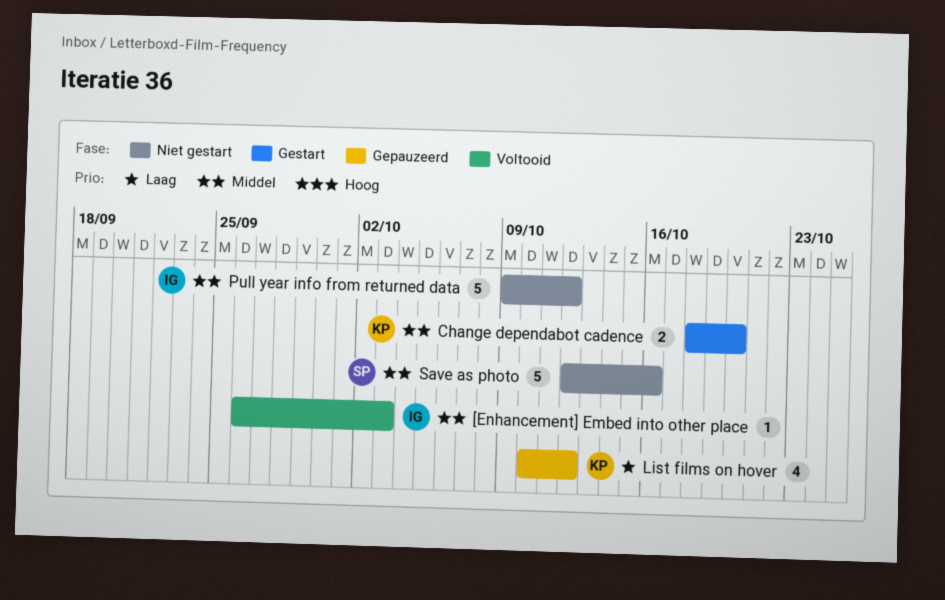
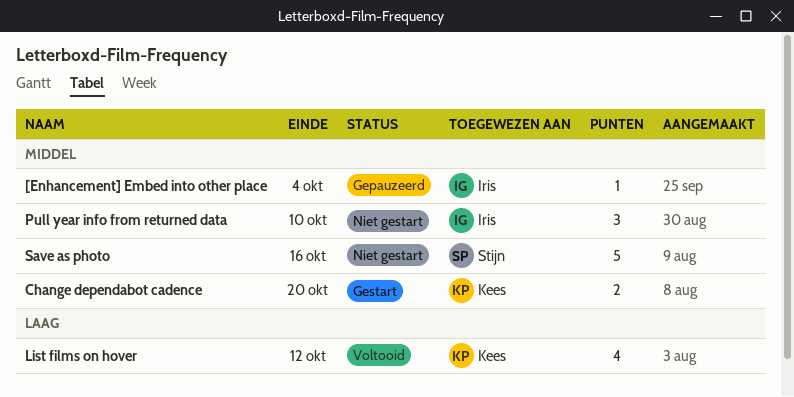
[Enhancement] Embed into other place, status: Voltooid -> Gepauzeerd
[Enhancement] Embed into other place, due: Oct 3 -> Oct 4
List films on hover, status: Gepauzeerd -> Voltooid
Pull year info from returned data, estimate: 5 -> 3
Pull year info from returned data, due: Oct 12 -> Oct 10

